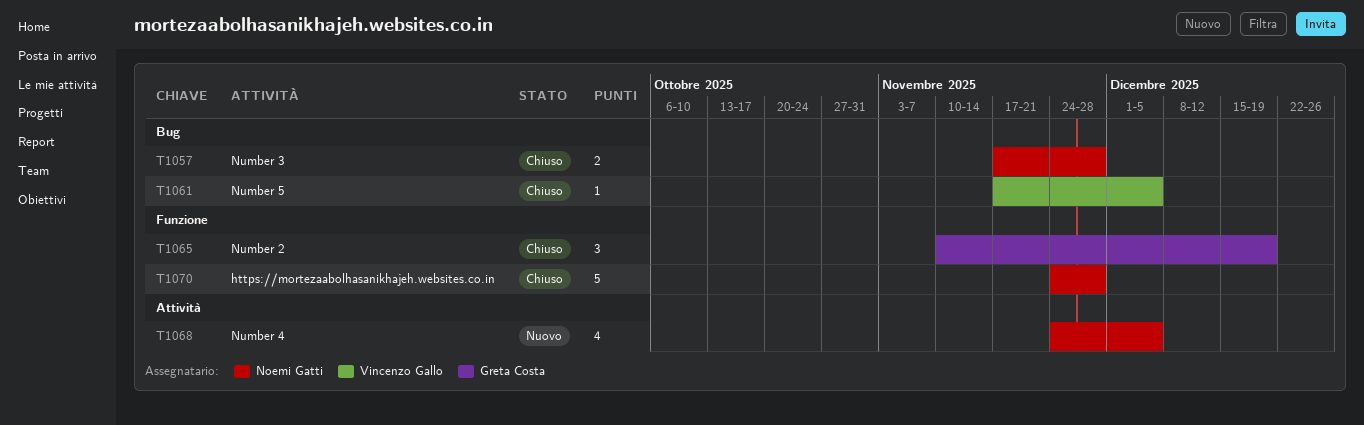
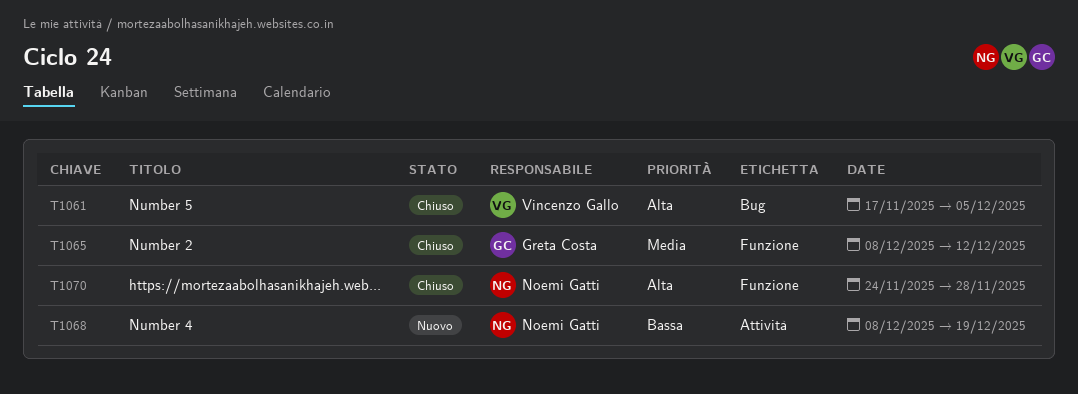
T1057: present -> none
T1065, start: Nov 10 -> Dec 8
T1065, due: Dec 19 -> Dec 12
T1068, start: Nov 24 -> Dec 8
T1068, due: Dec 5 -> Dec 19

